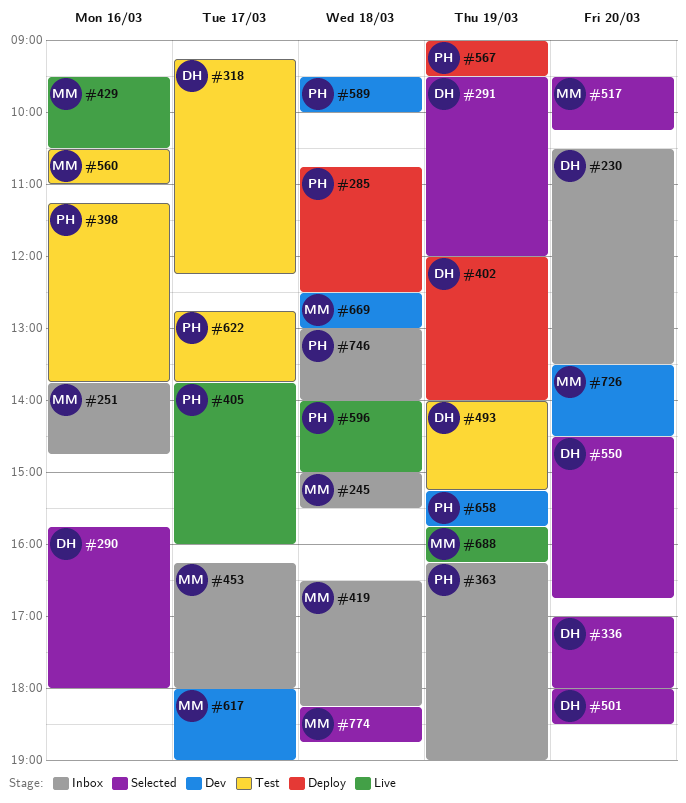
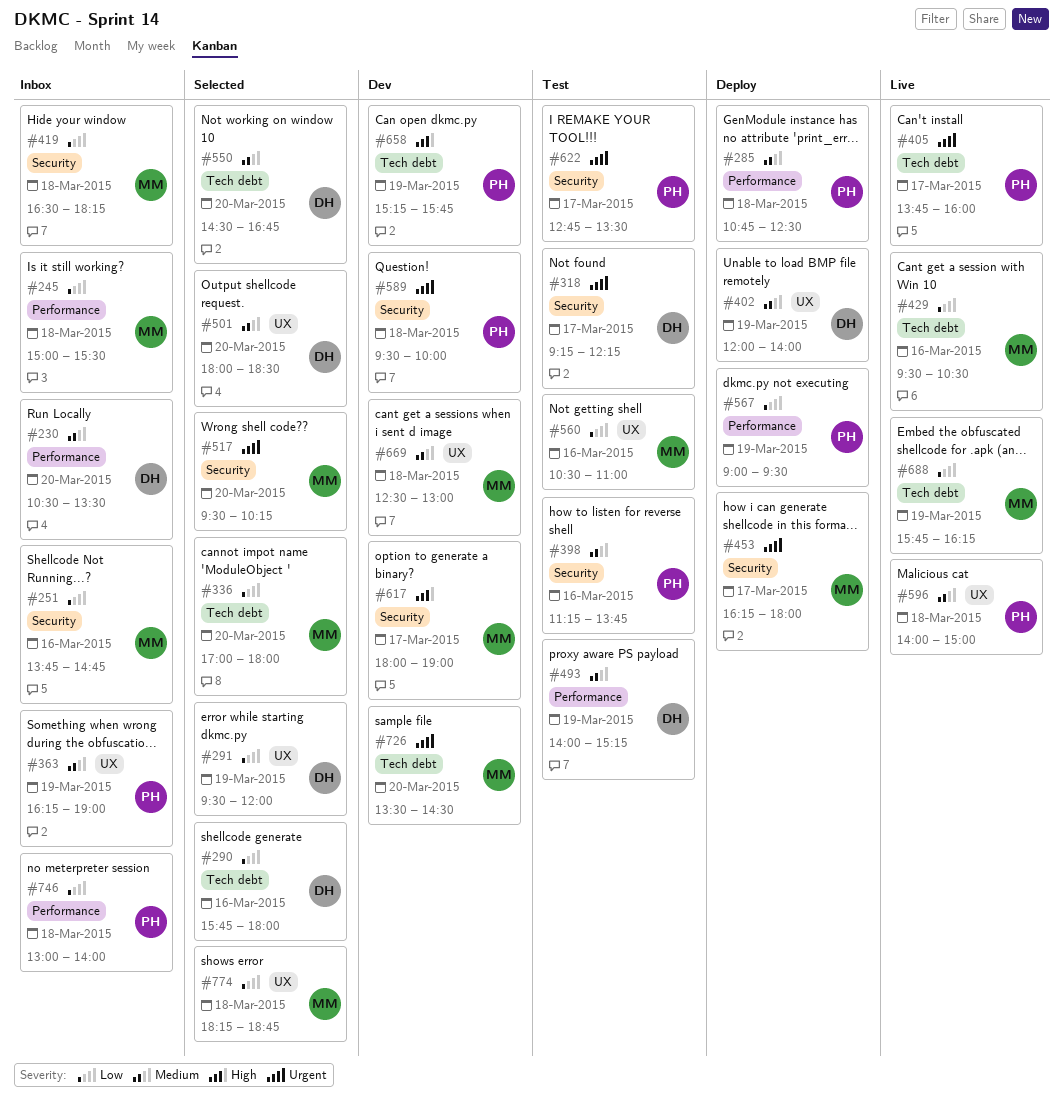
#336, owner: DH -> MM
#453, status: Inbox -> Deploy
#622, ends: 13:45 -> 13:30

